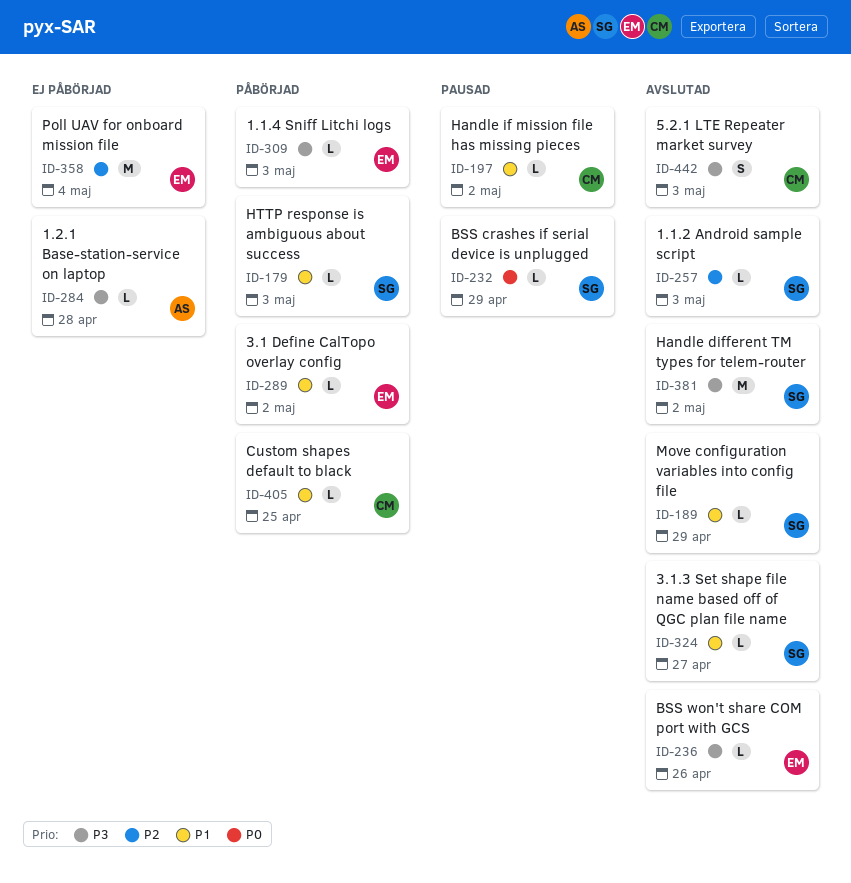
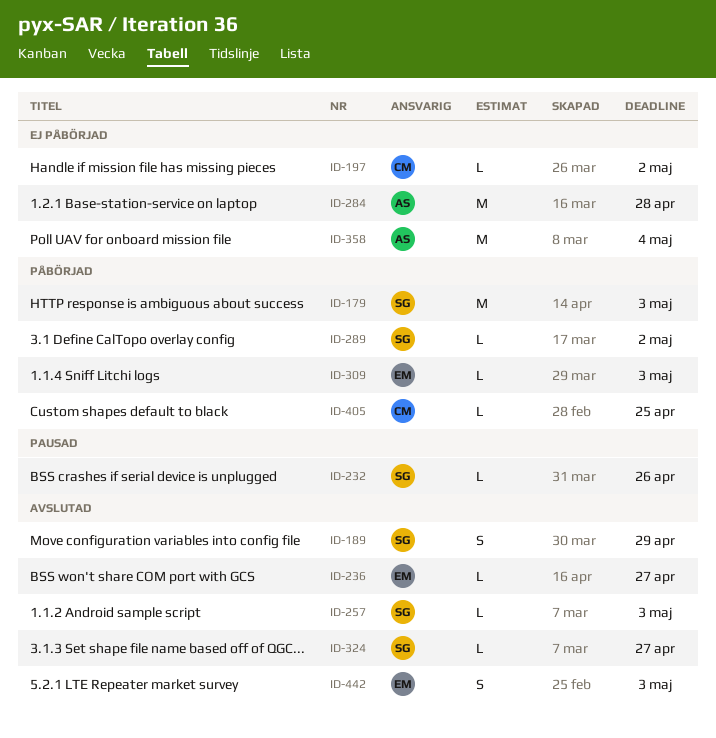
ID-179, estimate: L -> M
ID-189, estimate: L -> S
ID-197, status: Pausad -> Ej påbörjad
ID-232, due: Apr 29 -> Apr 26
ID-236, due: Apr 26 -> Apr 27
ID-284, estimate: L -> M
ID-289, owner: EM -> SG
ID-358, owner: EM -> AS
ID-381: present -> none
ID-442, owner: CM -> EM

